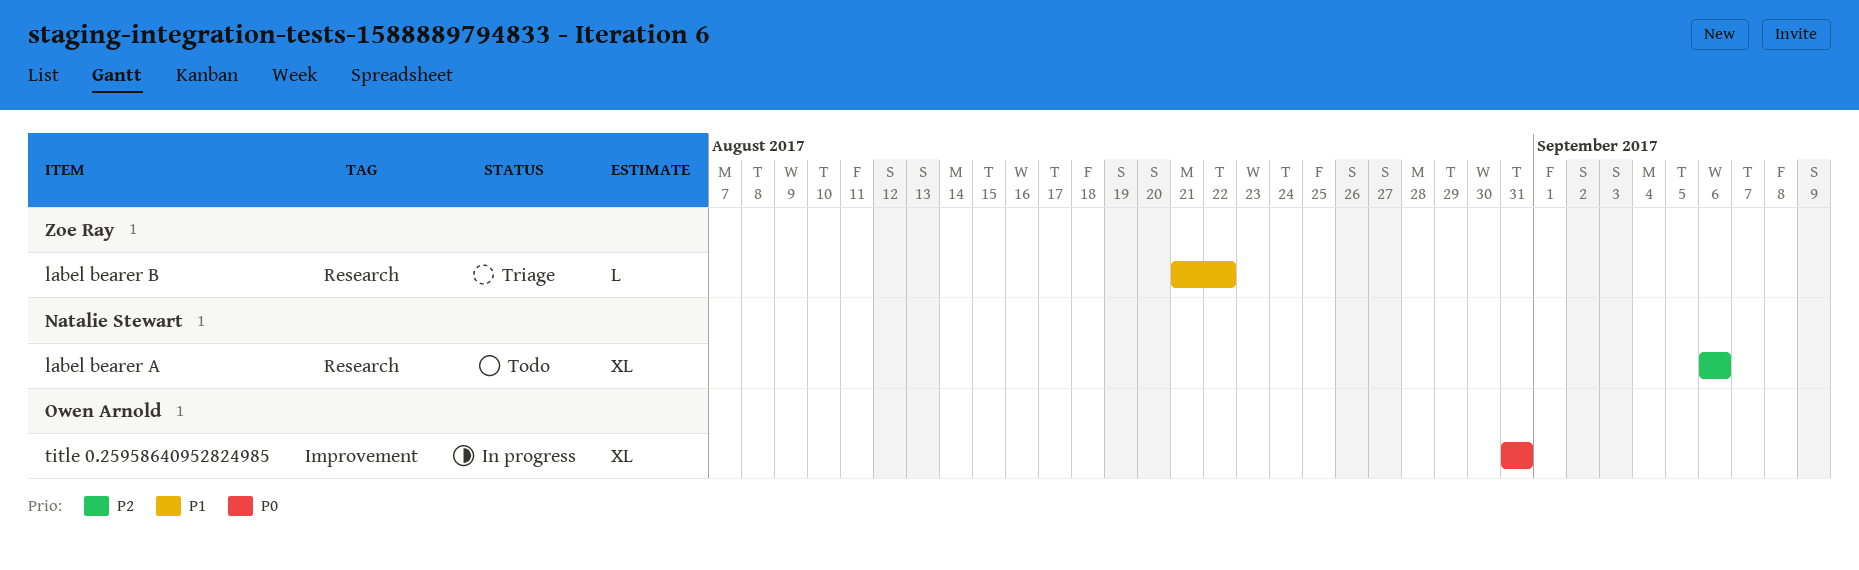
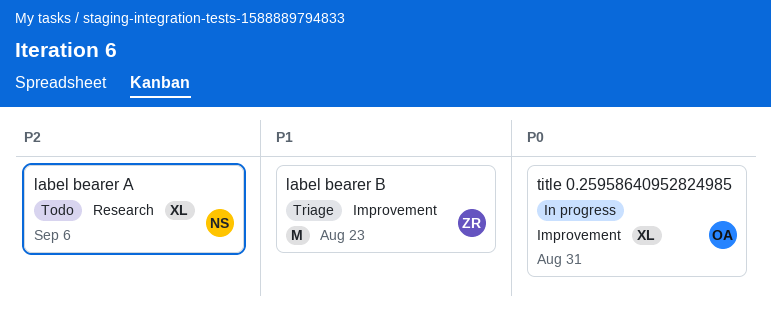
label bearer B, label: Research -> Improvement
label bearer B, estimate: L -> M
label bearer B, due: Aug 22 -> Aug 23

